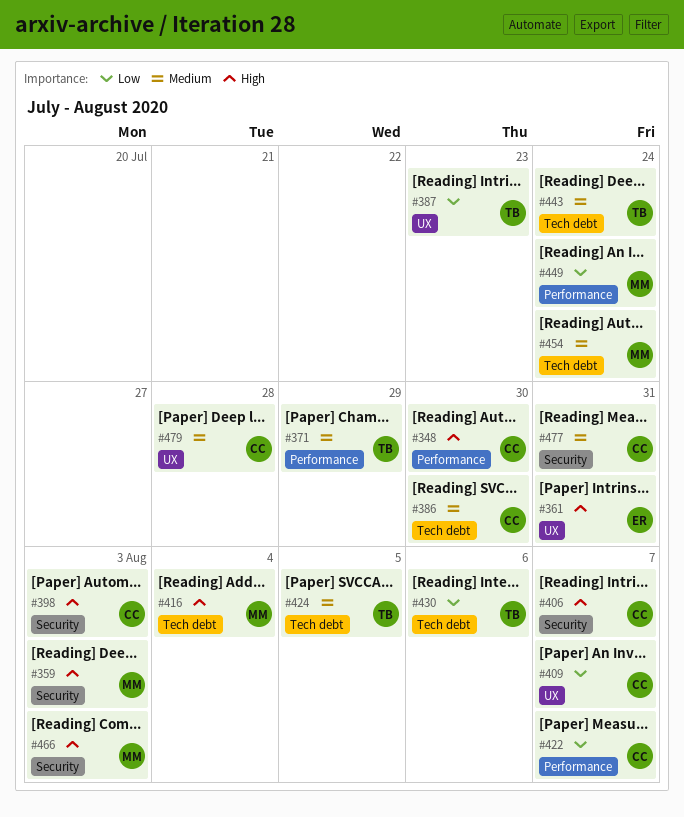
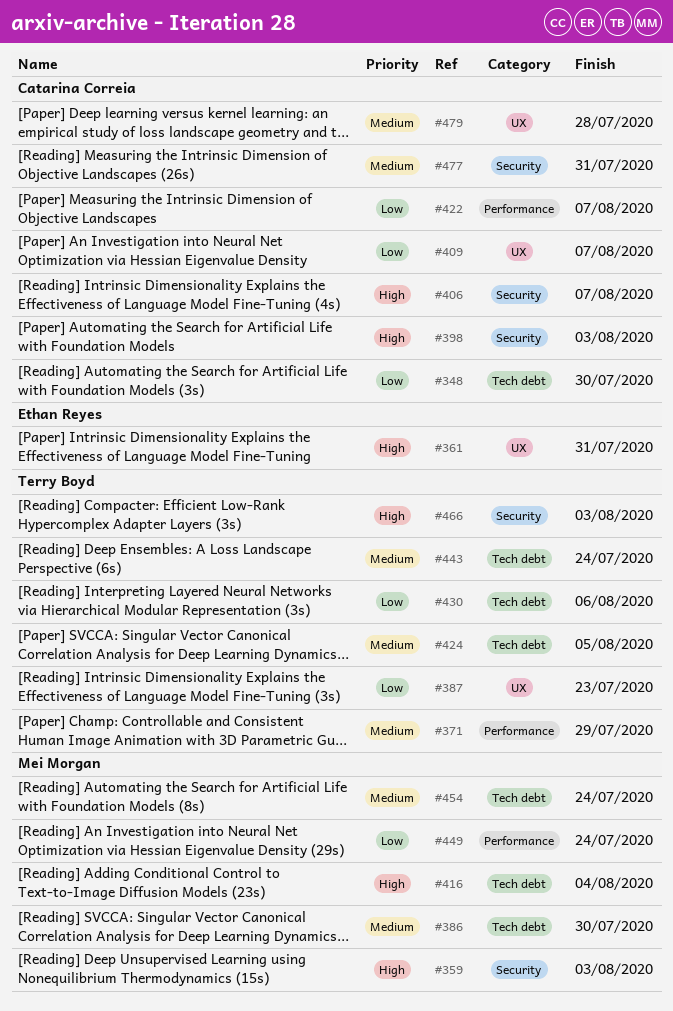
#348, priority: High -> Low
#348, label: Performance -> Tech debt
#386, owner: Catarina Correia -> Mei Morgan
#466, owner: Mei Morgan -> Terry Boyd

